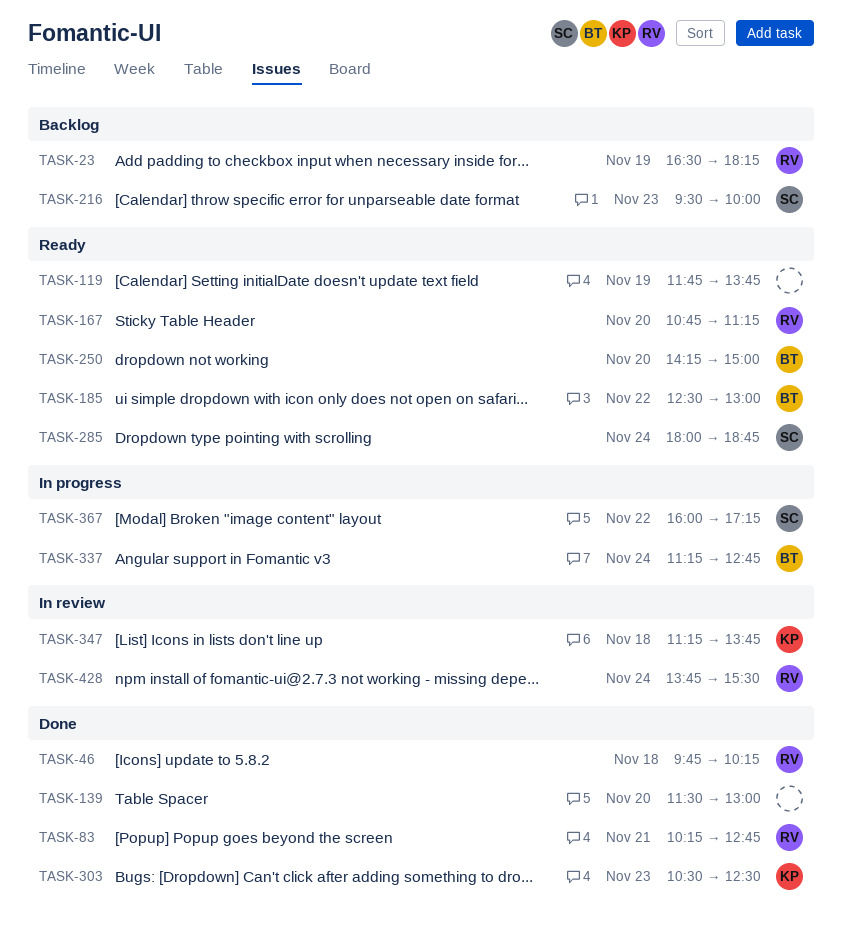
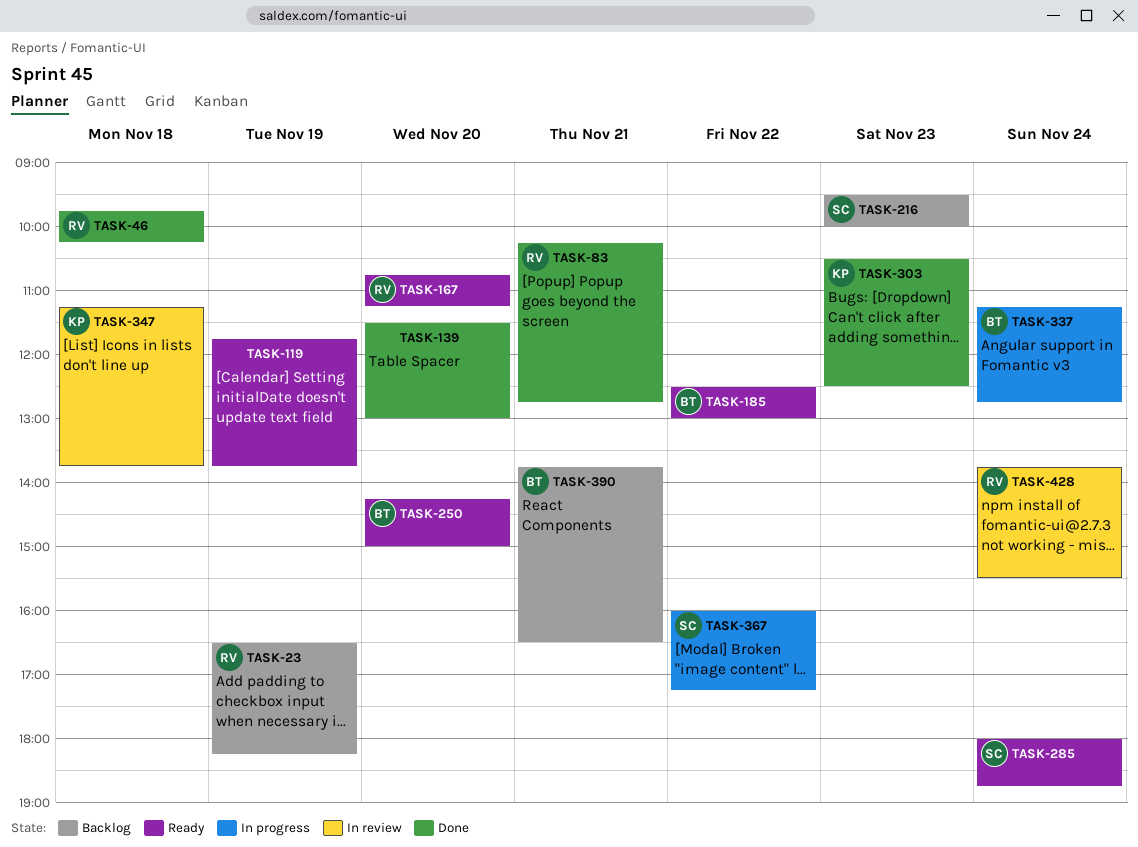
TASK-390: none -> present

